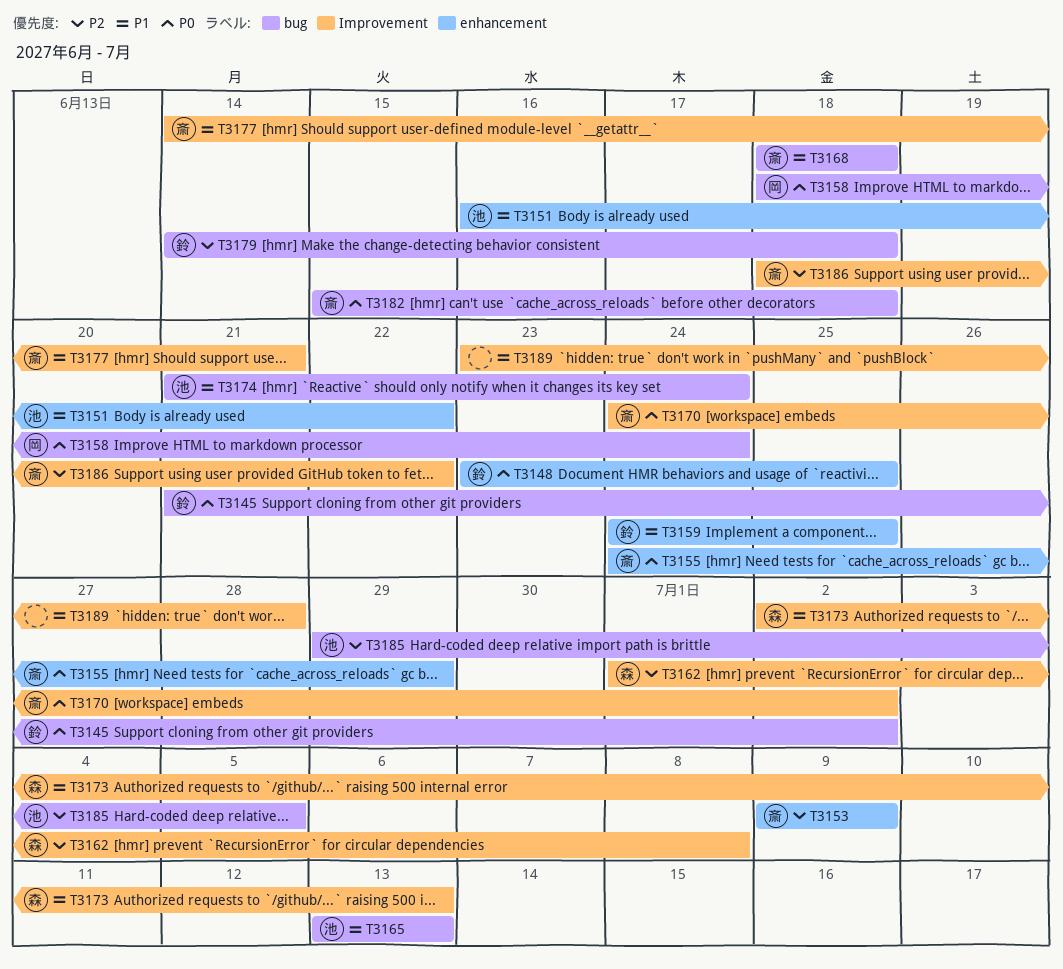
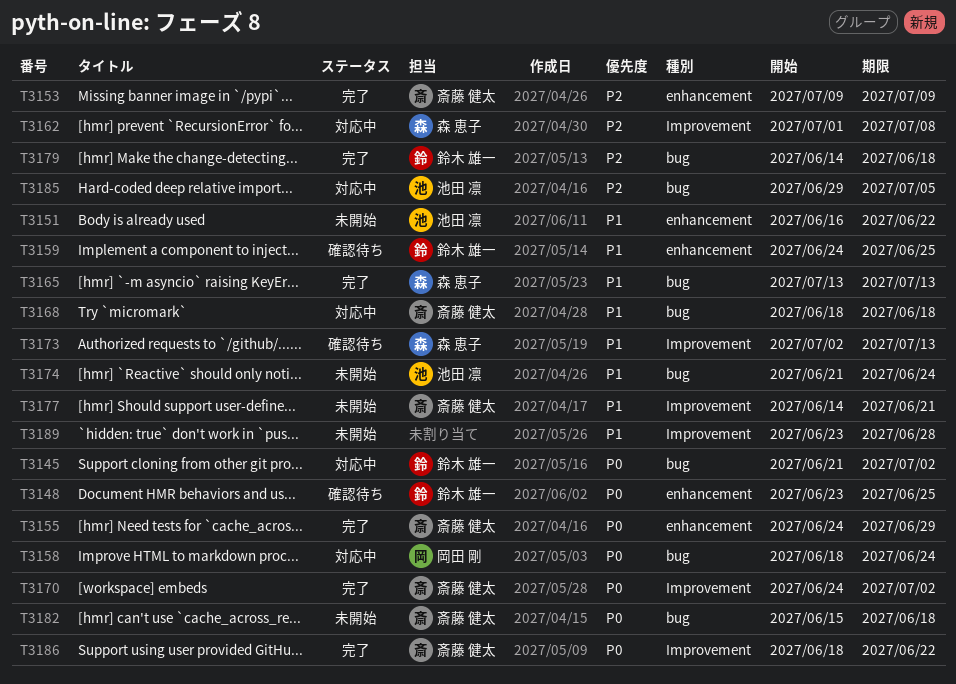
T3165, owner: 池田 凛 -> 森 恵子
T3186, priority: P2 -> P0

